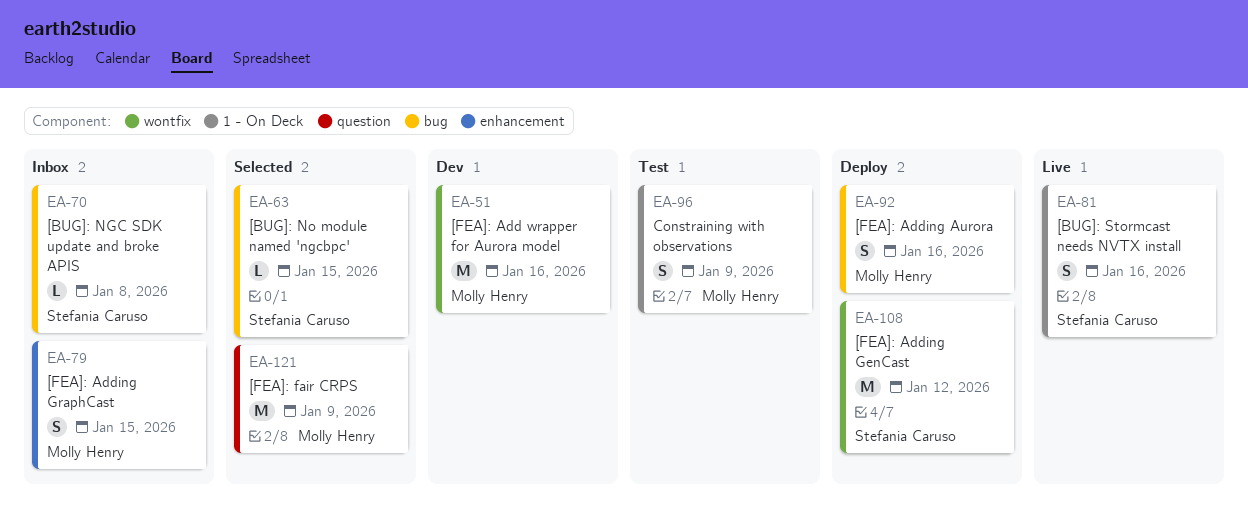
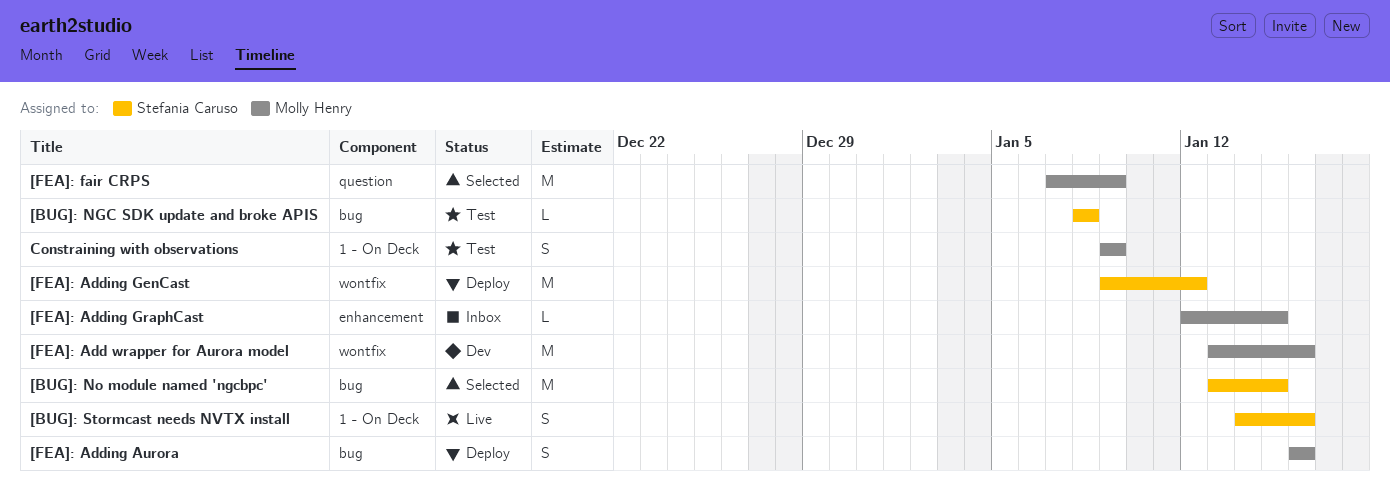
[BUG]: NGC SDK update and broke APIS, status: Inbox -> Test
[BUG]: No module named 'ngcbpc', estimate: L -> M
[FEA]: Adding GraphCast, estimate: S -> L

